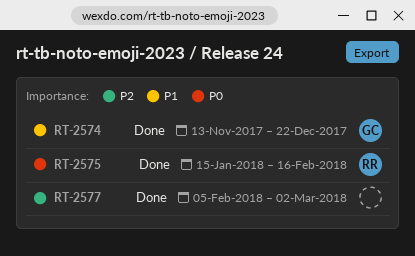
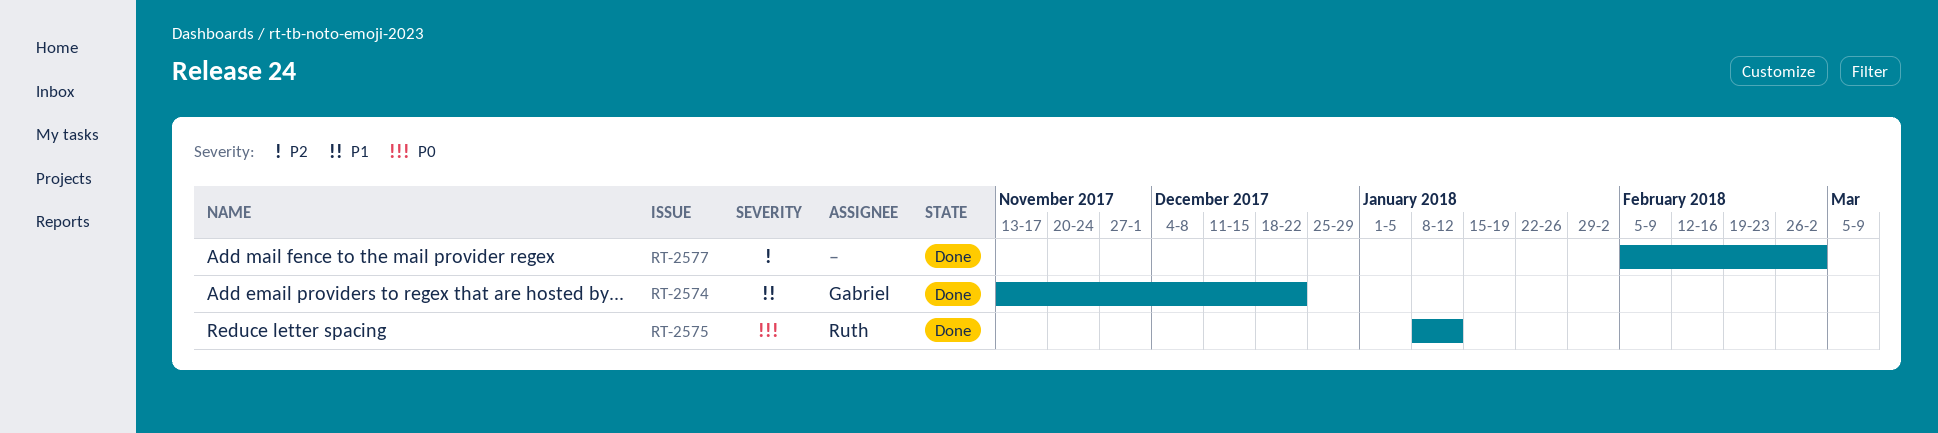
RT-2575, start: Jan 15 -> Jan 8
RT-2575, due: Feb 16 -> Jan 12

